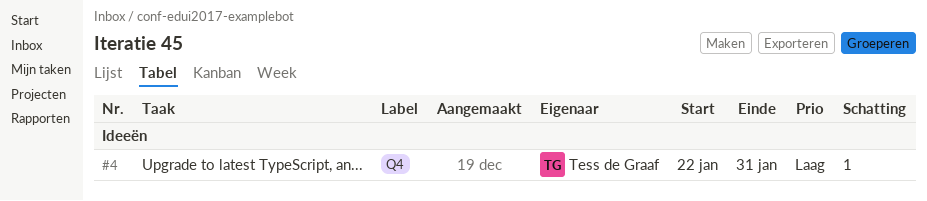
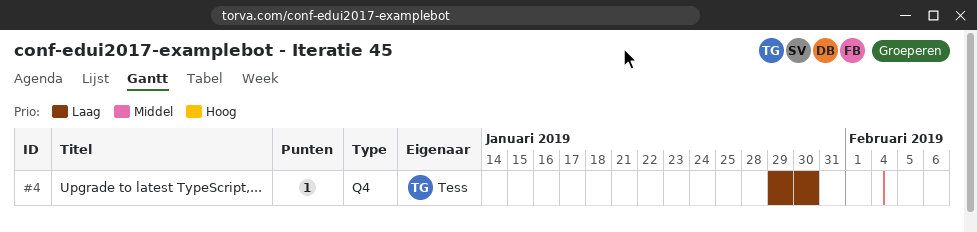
#4, start: Jan 22 -> Jan 29
#4, due: Jan 31 -> Jan 30

